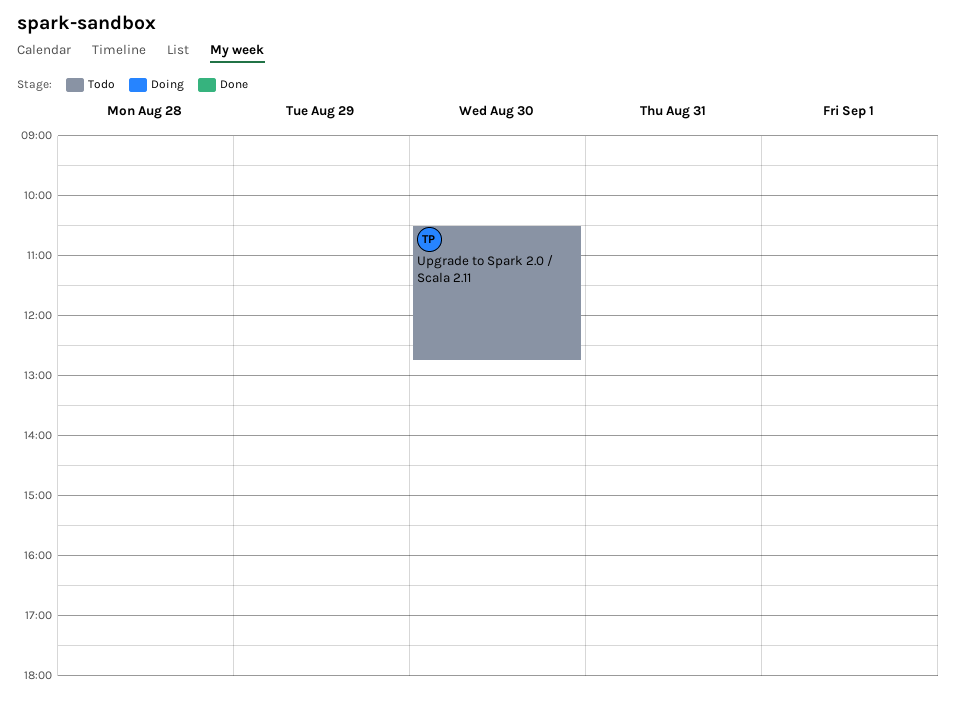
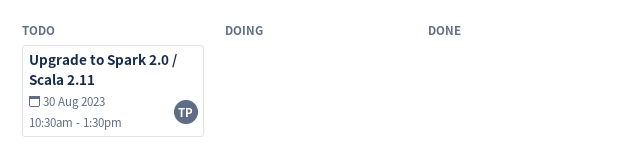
Upgrade to Spark 2.0 / Scala 2.11, ends: 12:45 -> 13:30

